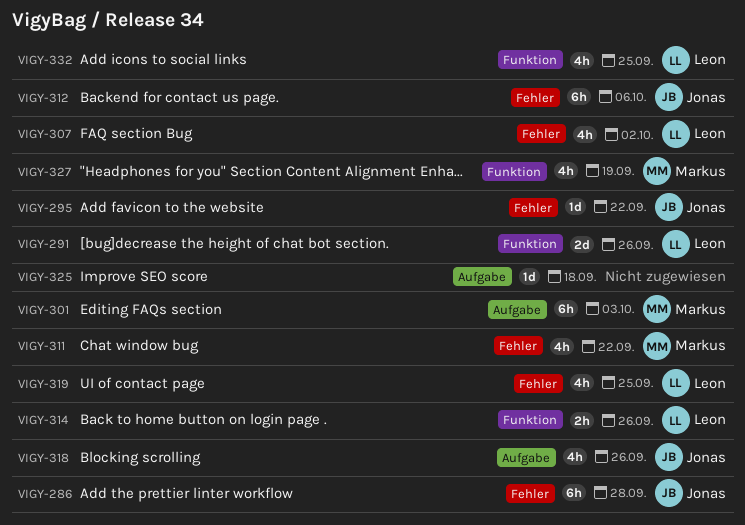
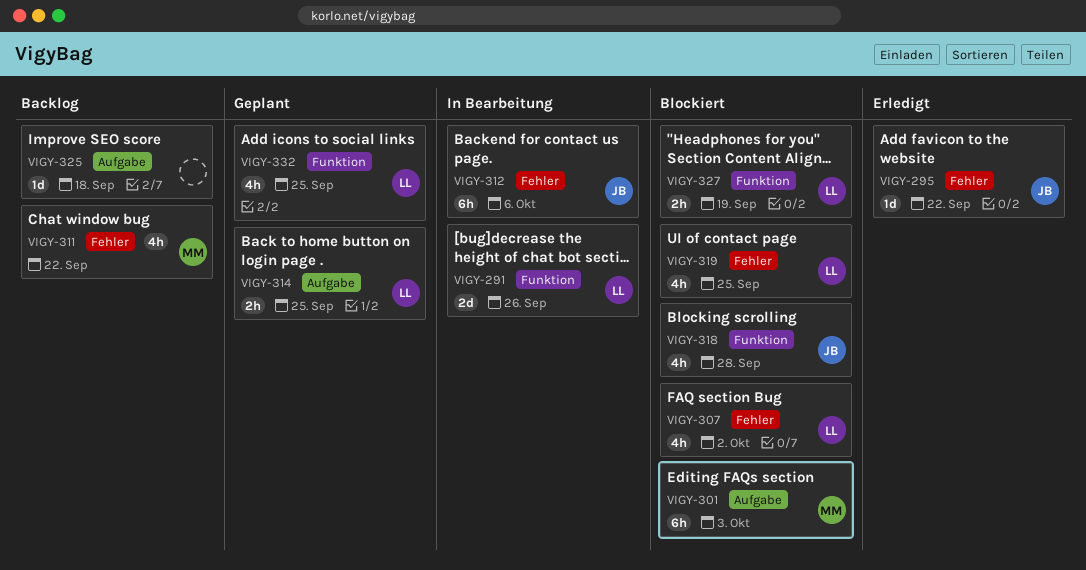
VIGY-286: present -> none
VIGY-314, label: Funktion -> Aufgabe
VIGY-314, due: Sep 26 -> Sep 25
VIGY-318, label: Aufgabe -> Funktion
VIGY-318, due: Sep 26 -> Sep 28
VIGY-327, owner: Markus -> Leon
VIGY-327, estimate: 4h -> 2h

